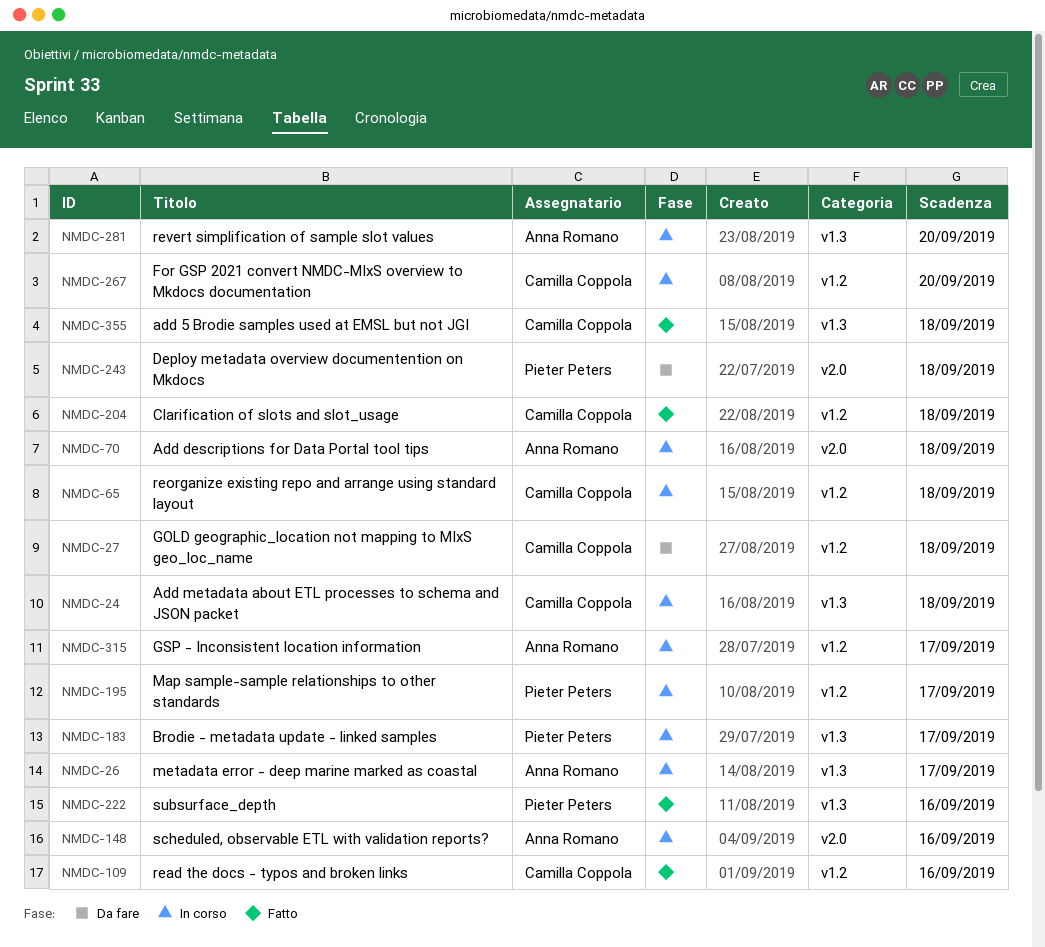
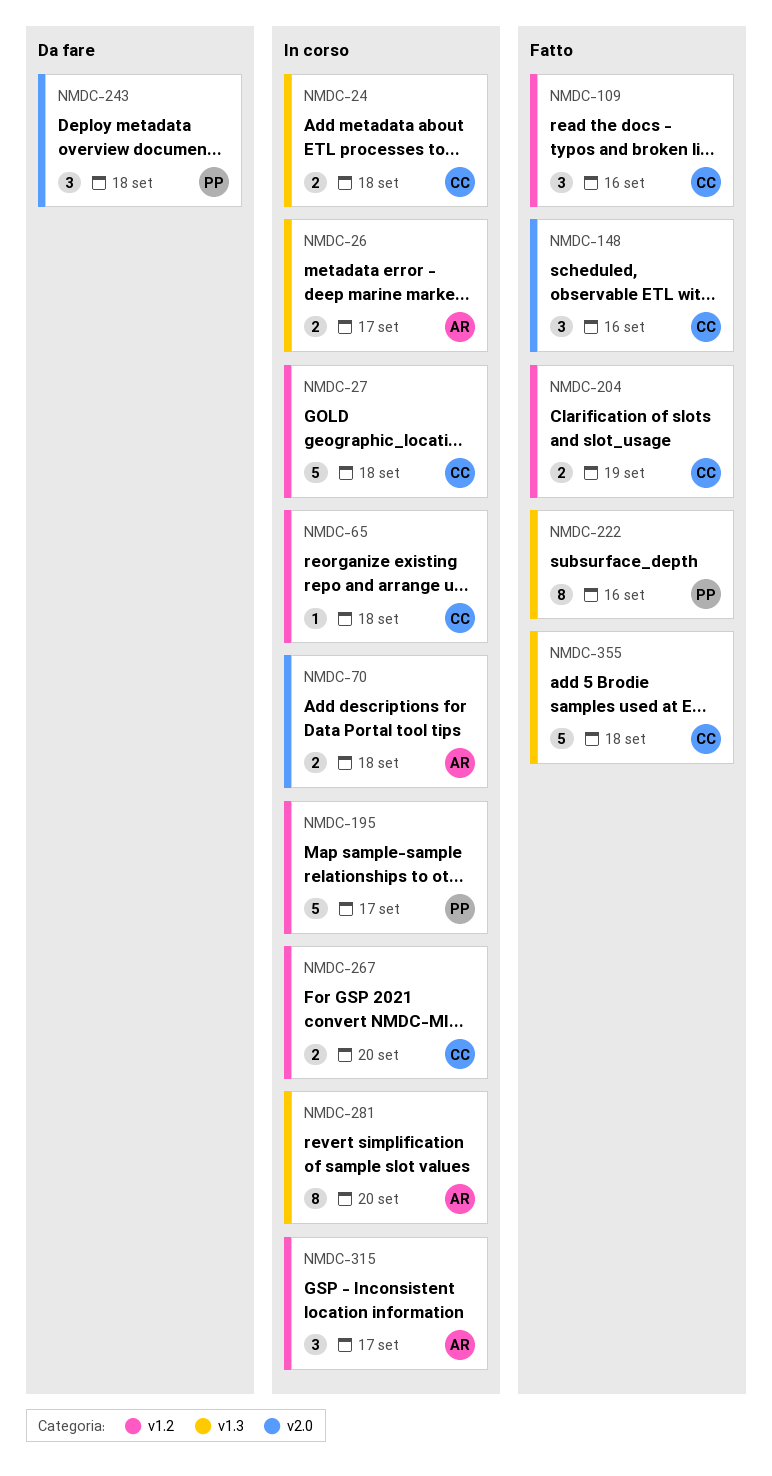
NMDC-27, status: Da fare -> In corso
NMDC-148, status: In corso -> Fatto
NMDC-148, owner: Anna Romano -> Camilla Coppola
NMDC-183: present -> none
NMDC-204, due: Sep 18 -> Sep 19

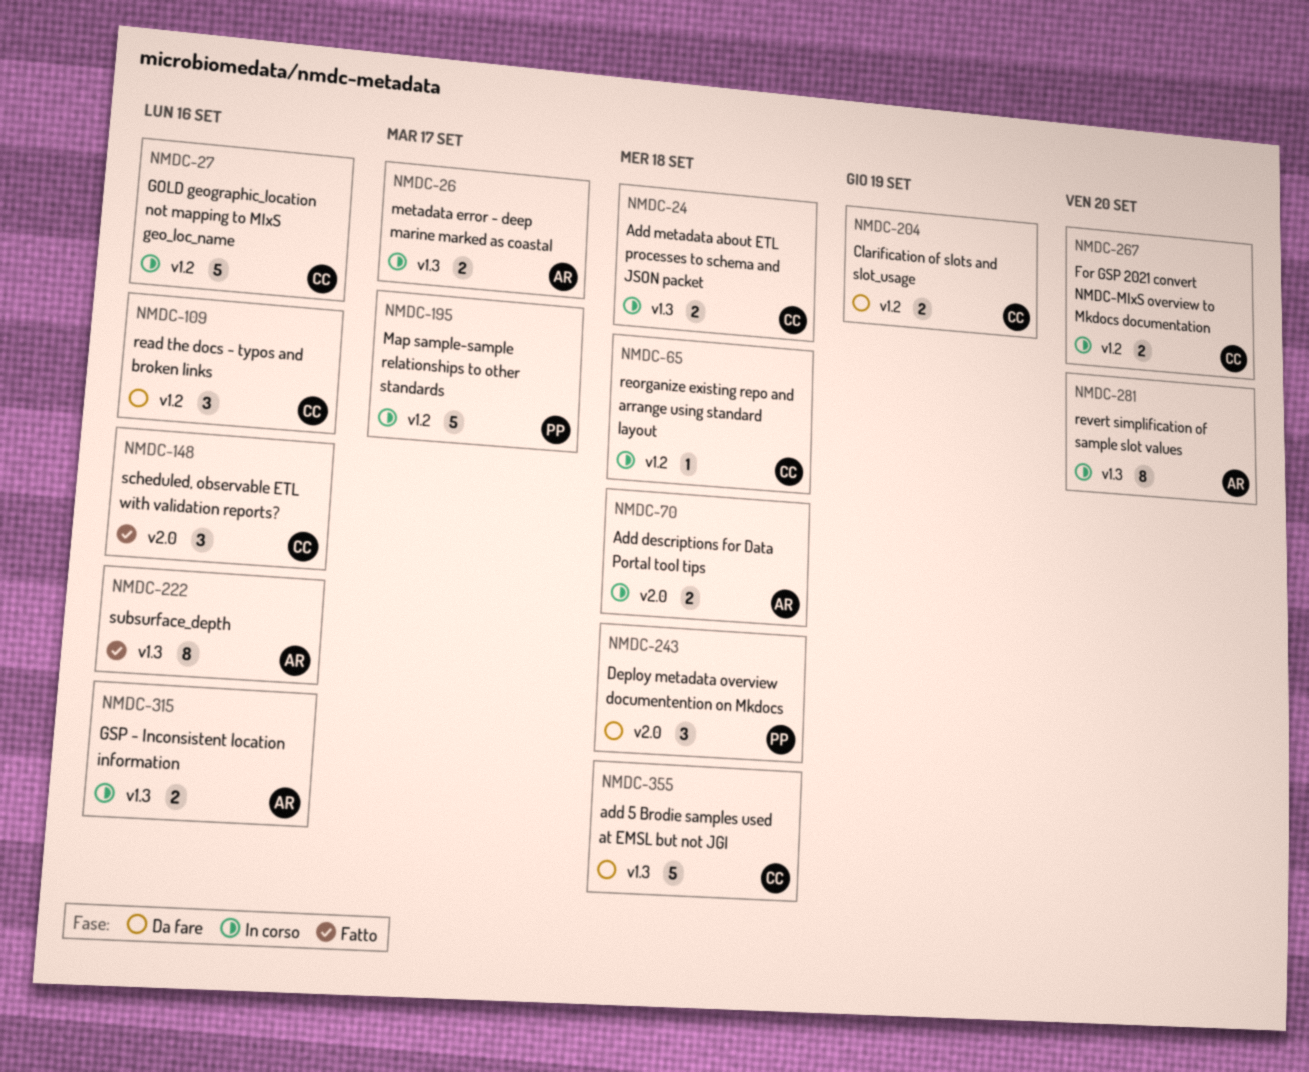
NMDC-27, due: Sep 18 -> Sep 16
NMDC-109, status: Fatto -> Da fare
NMDC-204, status: Fatto -> Da fare
NMDC-222, owner: PP -> AR
NMDC-315, label: v1.2 -> v1.3
NMDC-315, estimate: 3 -> 2
NMDC-315, due: Sep 17 -> Sep 16
NMDC-355, status: Fatto -> Da fare

